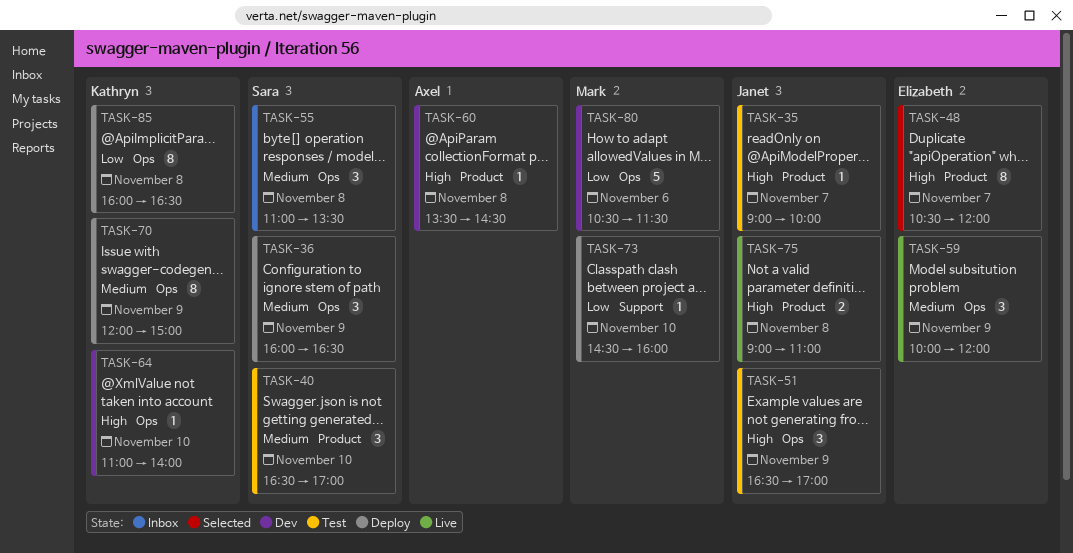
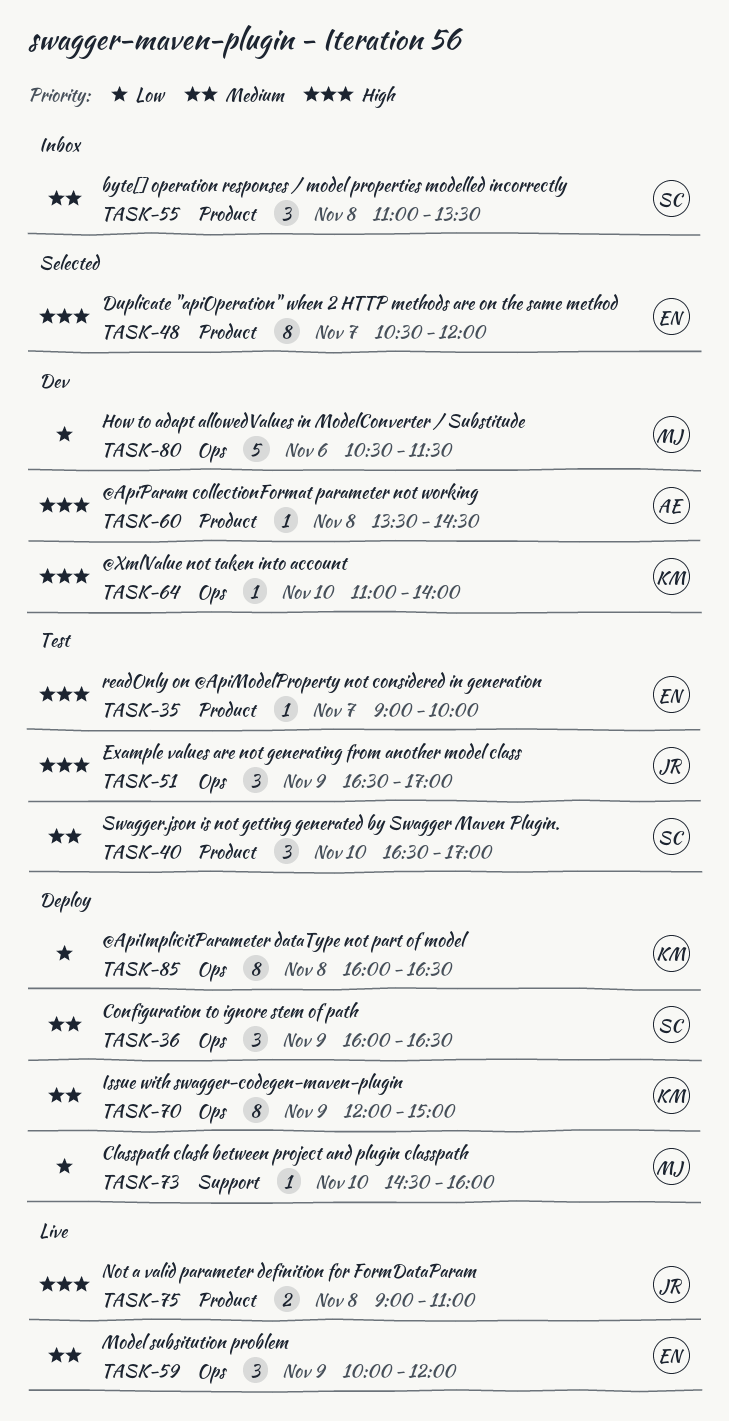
TASK-35, owner: Janet -> Elizabeth
TASK-55, label: Ops -> Product

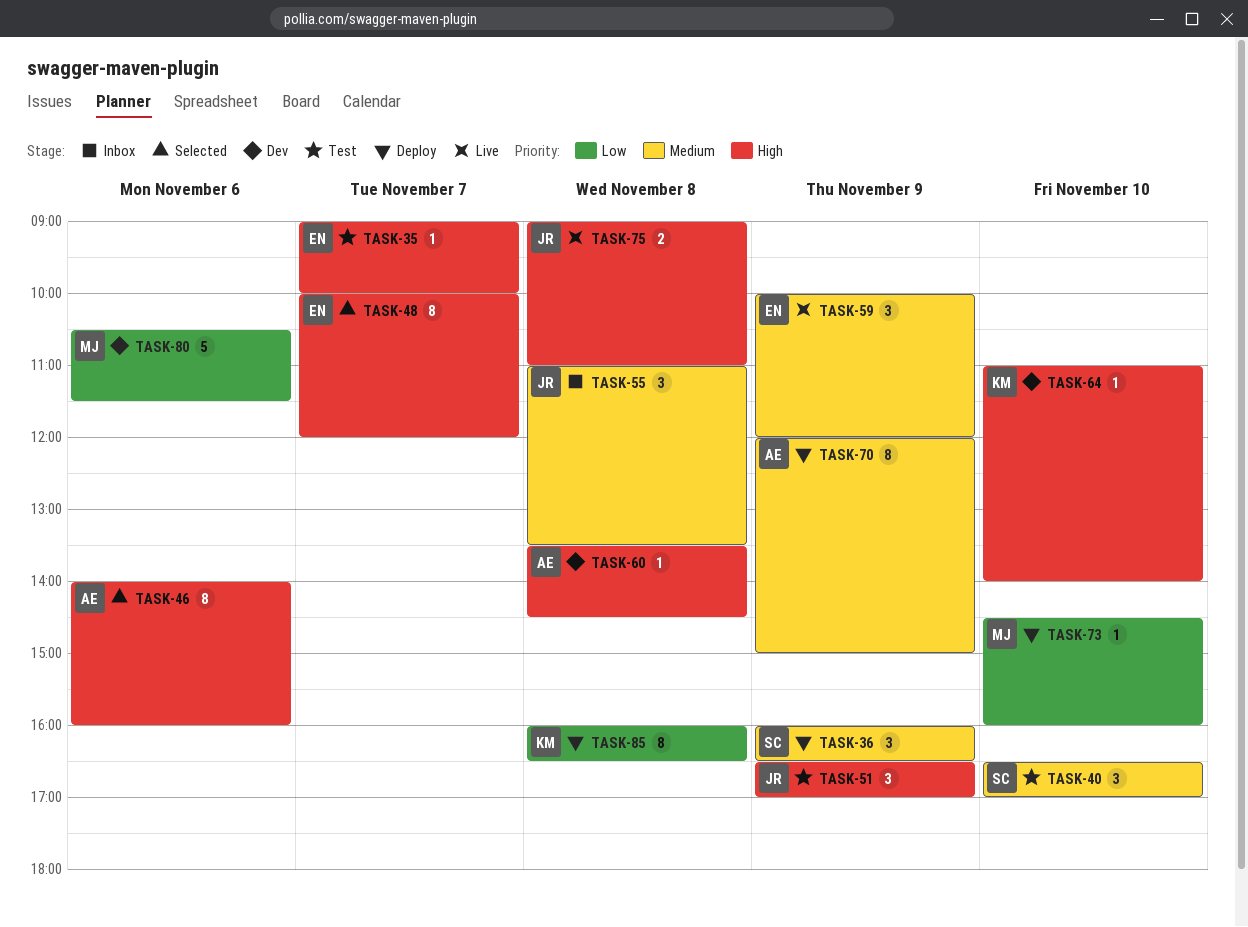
TASK-46: none -> present
TASK-48, begins: 10:30 -> 10:00
TASK-55, owner: SC -> JR
TASK-70, owner: KM -> AE

